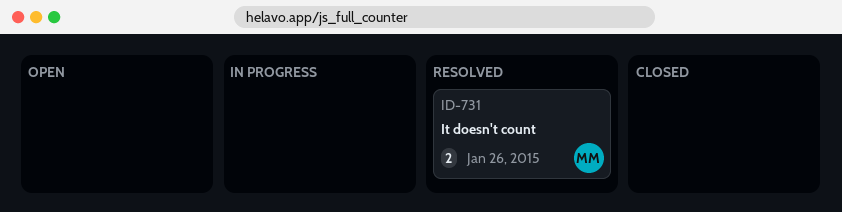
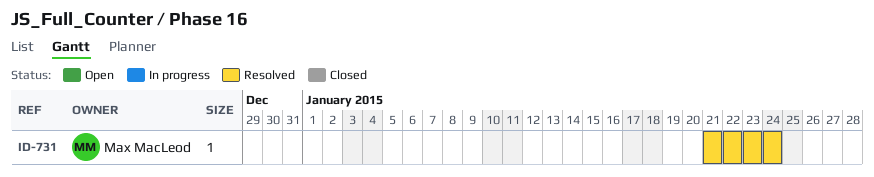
ID-731, estimate: 2 -> 1
ID-731, due: Jan 26 -> Jan 24

